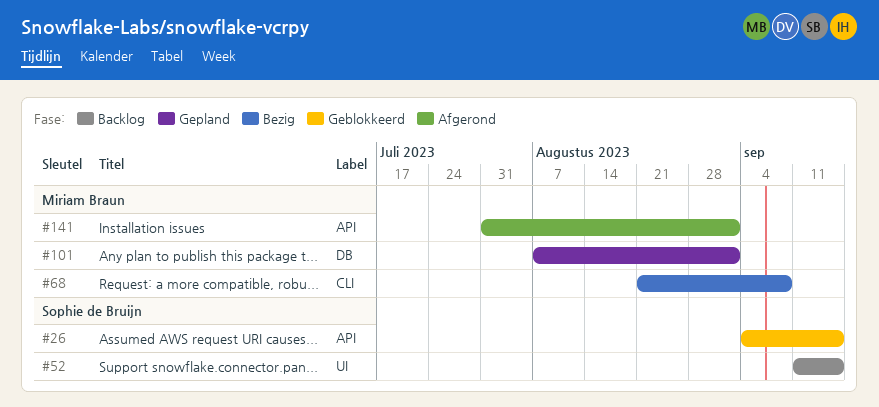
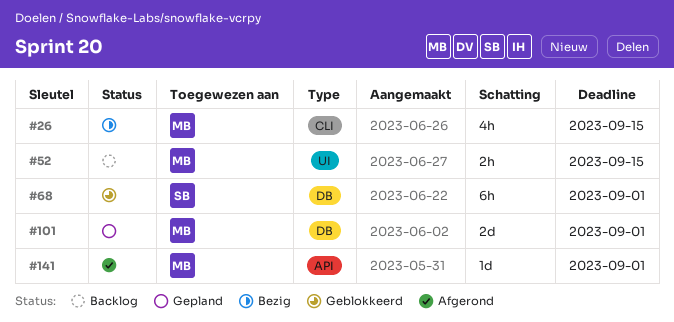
#26, status: Geblokkeerd -> Bezig
#26, owner: Sophie de Bruijn -> Miriam Braun
#26, label: API -> CLI
#52, owner: Sophie de Bruijn -> Miriam Braun
#68, status: Bezig -> Geblokkeerd
#68, owner: Miriam Braun -> Sophie de Bruijn
#68, label: CLI -> DB
#68, due: Sep 8 -> Sep 1

